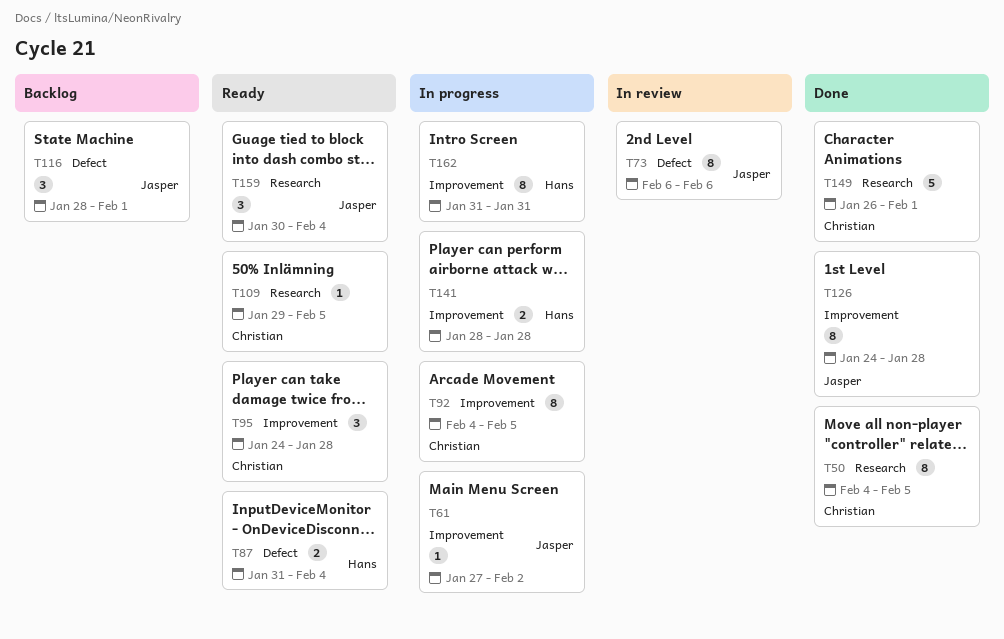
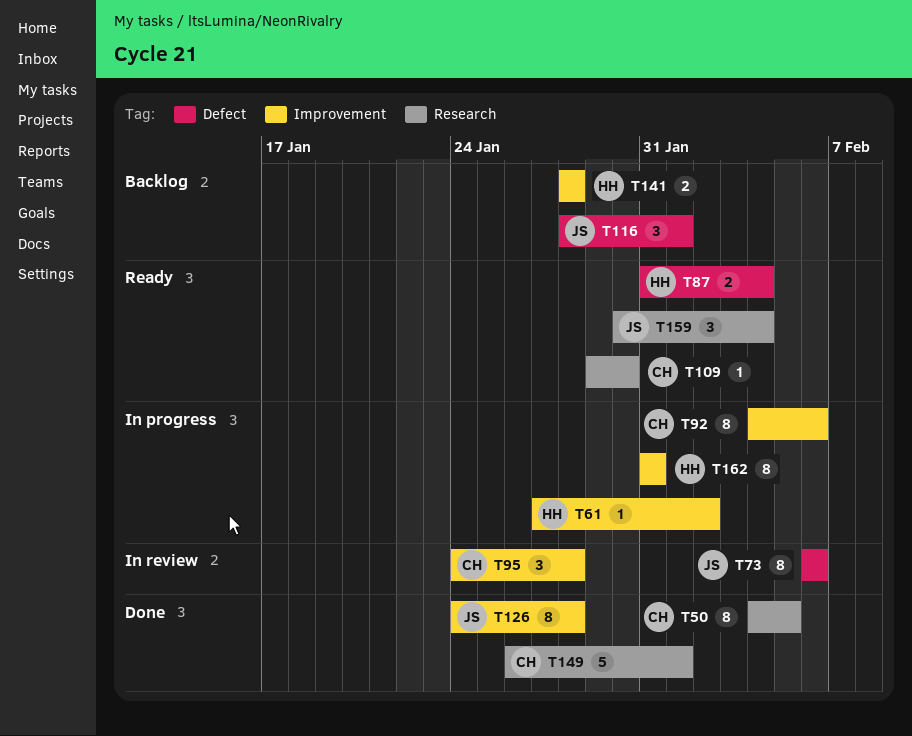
T61, owner: Jasper -> Hans
T92, due: Feb 5 -> Feb 6
T95, status: Ready -> In review
T109, due: Feb 5 -> Jan 30
T141, status: In progress -> Backlog

